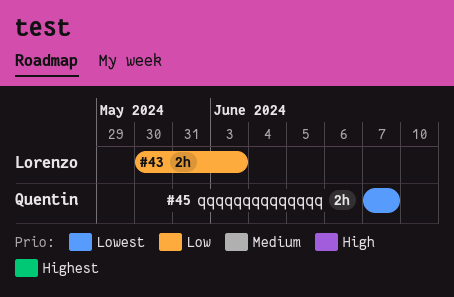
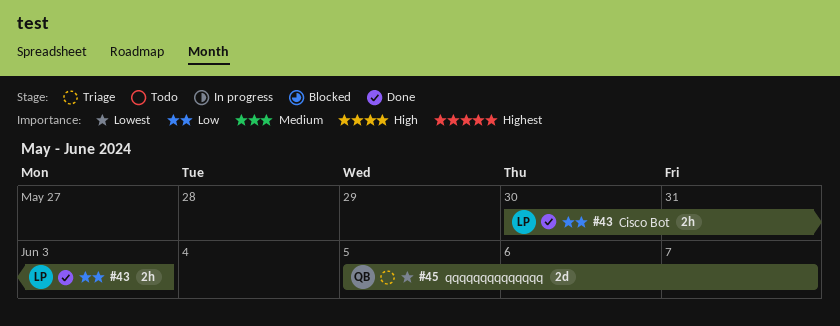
#45, estimate: 2h -> 2d
#45, start: Jun 7 -> Jun 5

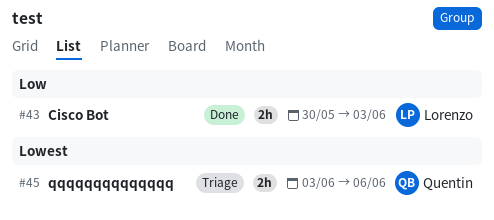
#45, estimate: 2d -> 2h
#45, start: Jun 5 -> Jun 3
#45, due: Jun 7 -> Jun 6

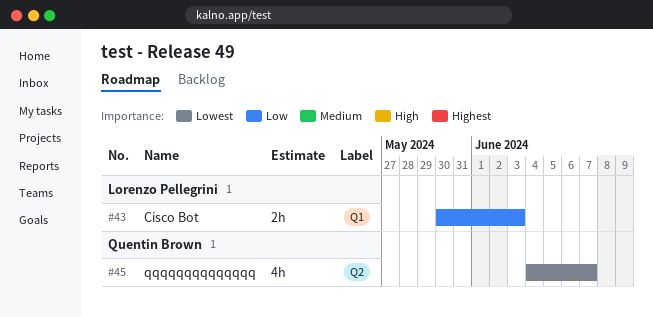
#45, estimate: 2h -> 4h
#45, start: Jun 3 -> Jun 4
#45, due: Jun 6 -> Jun 7

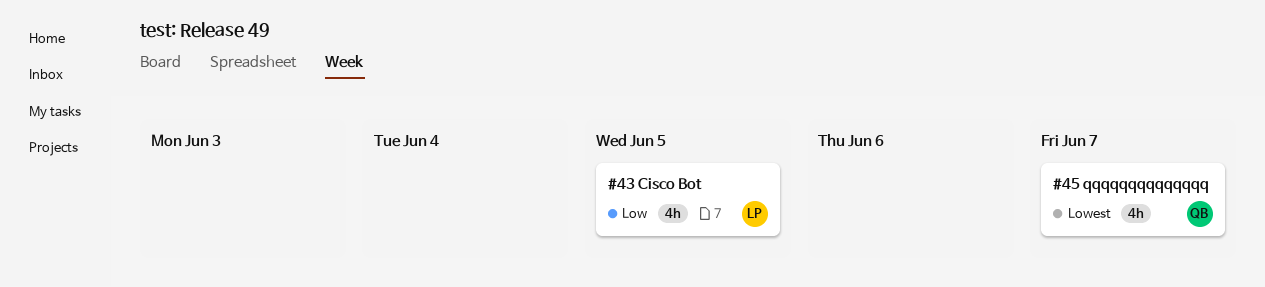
#43, estimate: 2h -> 4h
#43, due: Jun 3 -> Jun 5

